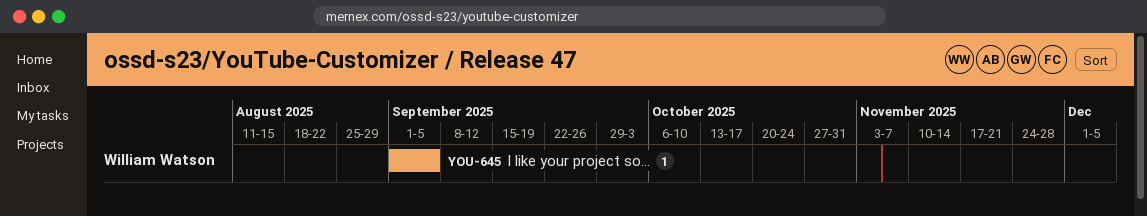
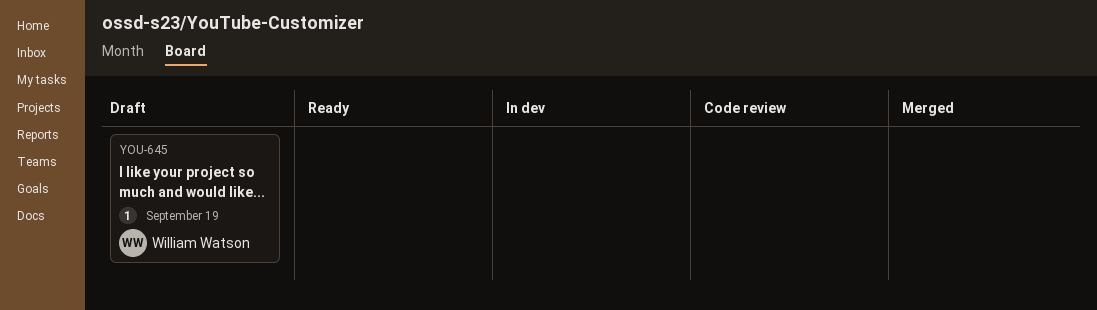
YOU-645, due: Sep 5 -> Sep 19

